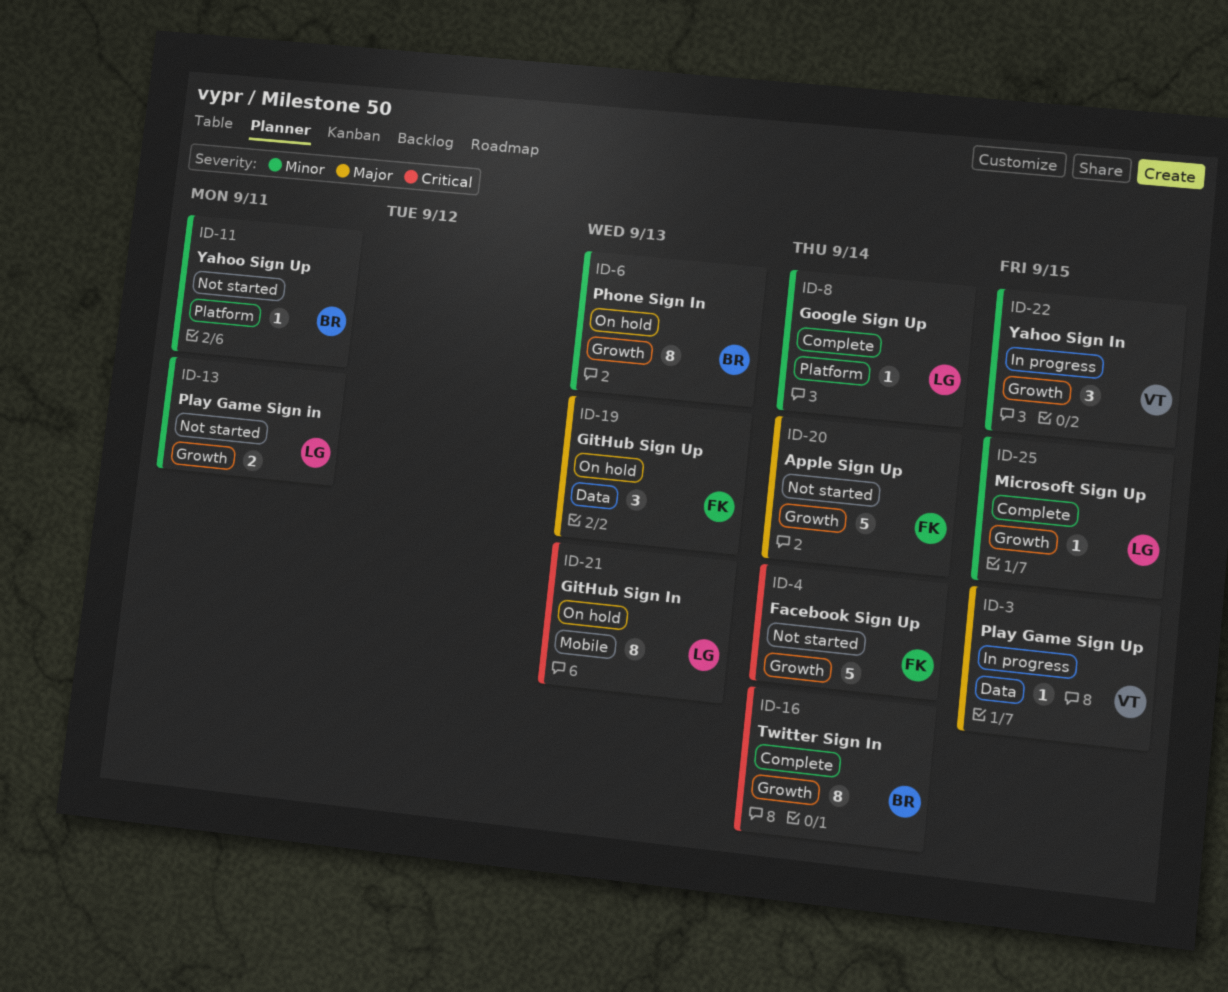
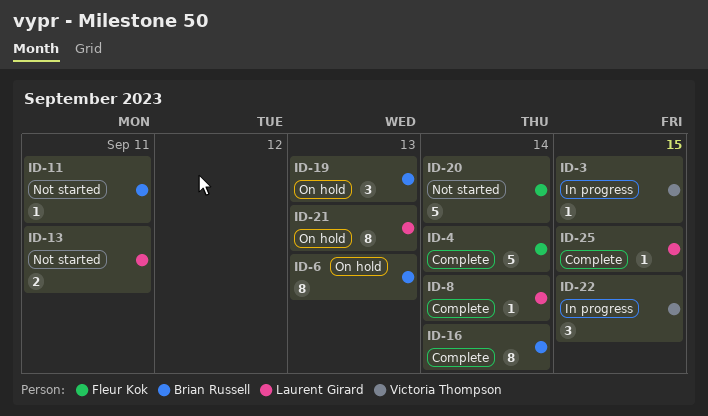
ID-4, status: Not started -> Complete
ID-19, owner: Fleur Kok -> Brian Russell

